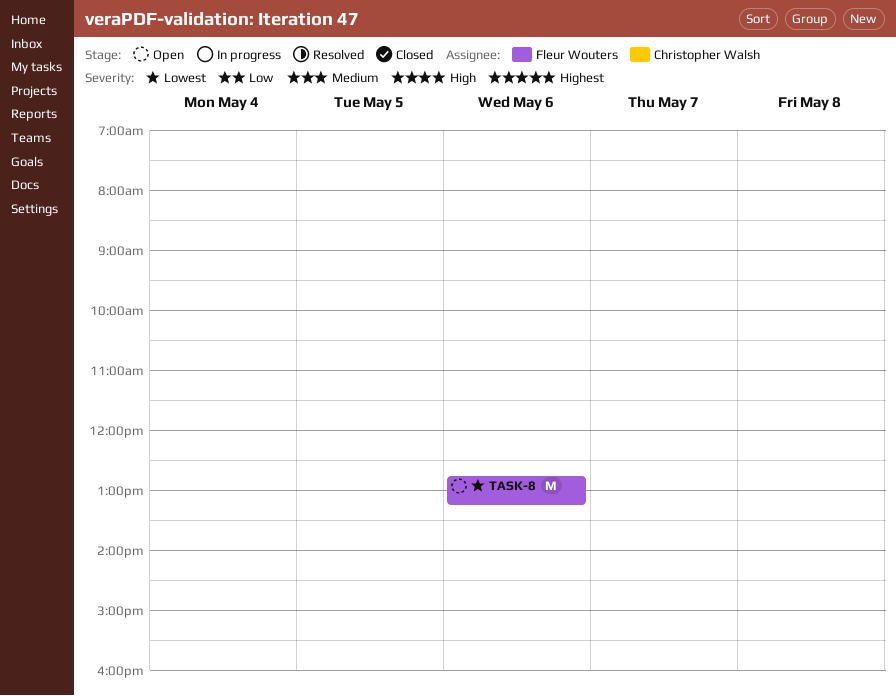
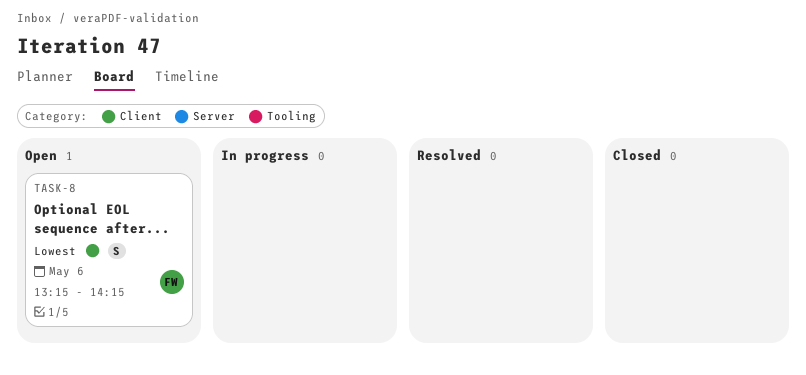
TASK-8, estimate: M -> S
TASK-8, begins: 12:45 -> 13:15
TASK-8, ends: 13:15 -> 14:15

